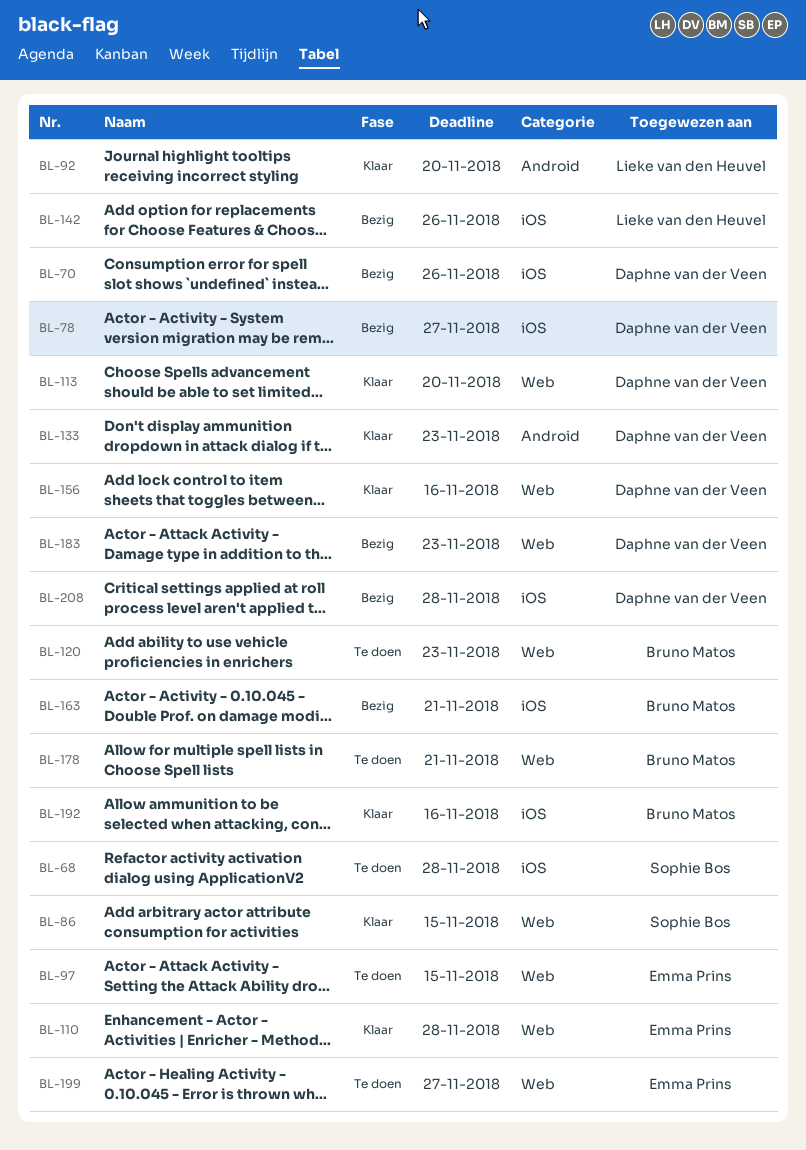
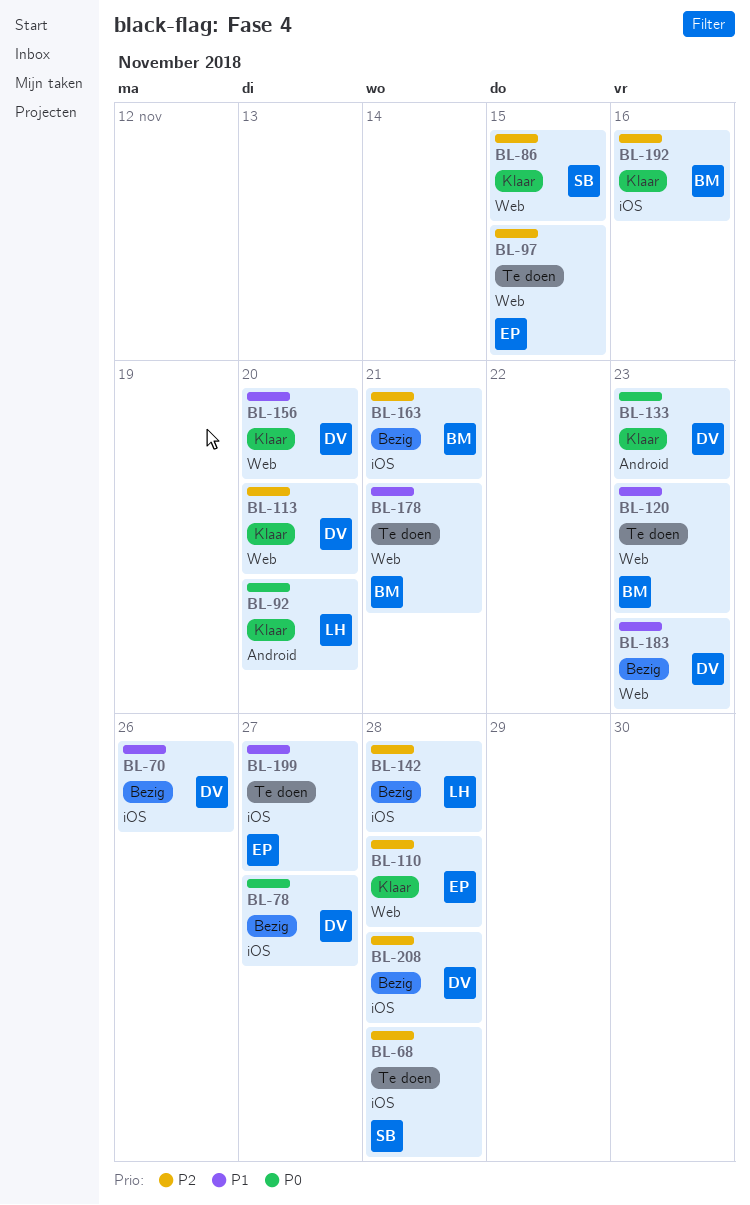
BL-142, due: Nov 26 -> Nov 28
BL-156, due: Nov 16 -> Nov 20
BL-199, label: Web -> iOS

